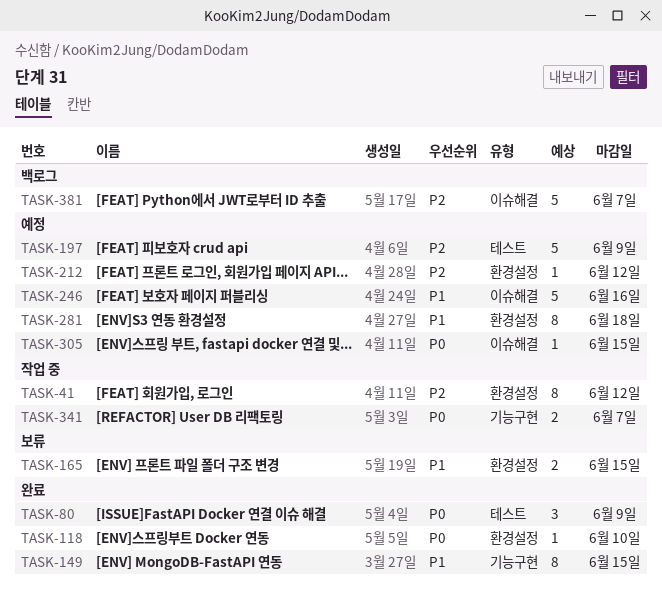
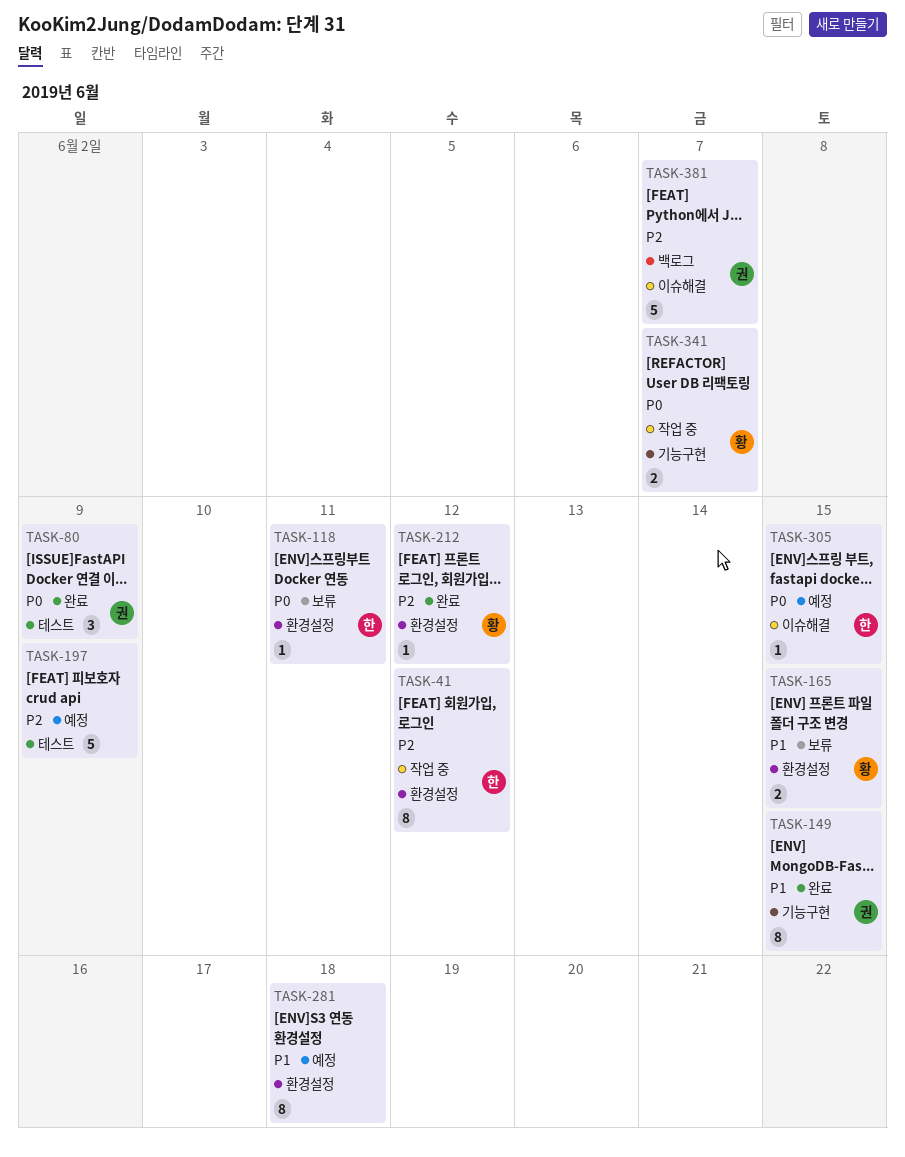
TASK-118, status: 완료 -> 보류
TASK-118, due: Jun 10 -> Jun 11
TASK-212, status: 예정 -> 완료
TASK-246: present -> none

